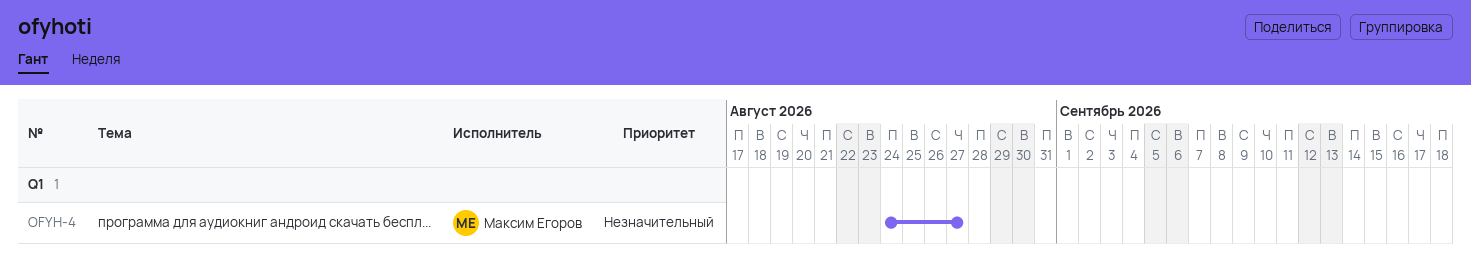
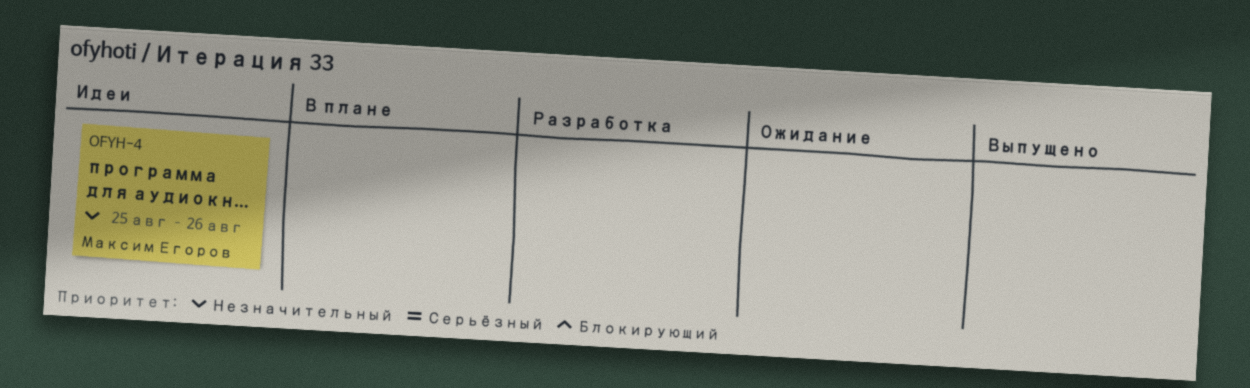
OFYH-4, start: Aug 24 -> Aug 25
OFYH-4, due: Aug 27 -> Aug 26

